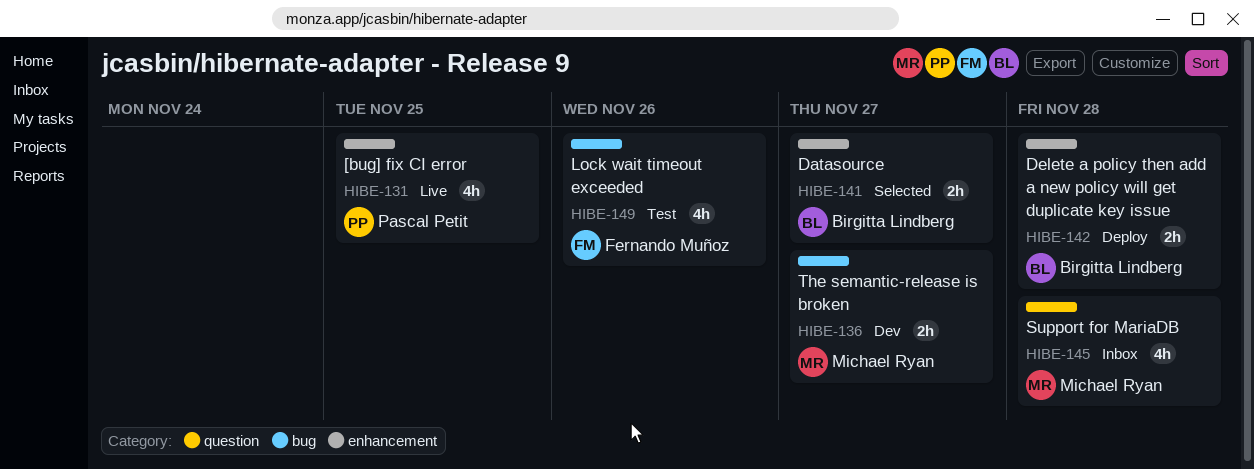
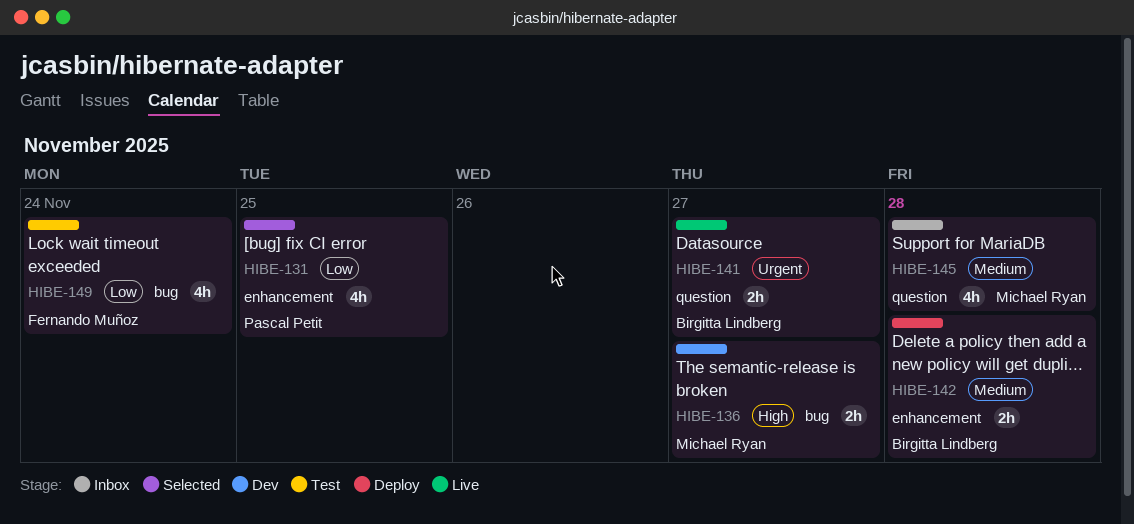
HIBE-131, status: Live -> Selected
HIBE-141, status: Selected -> Live
HIBE-141, label: enhancement -> question
HIBE-149, due: Nov 26 -> Nov 24

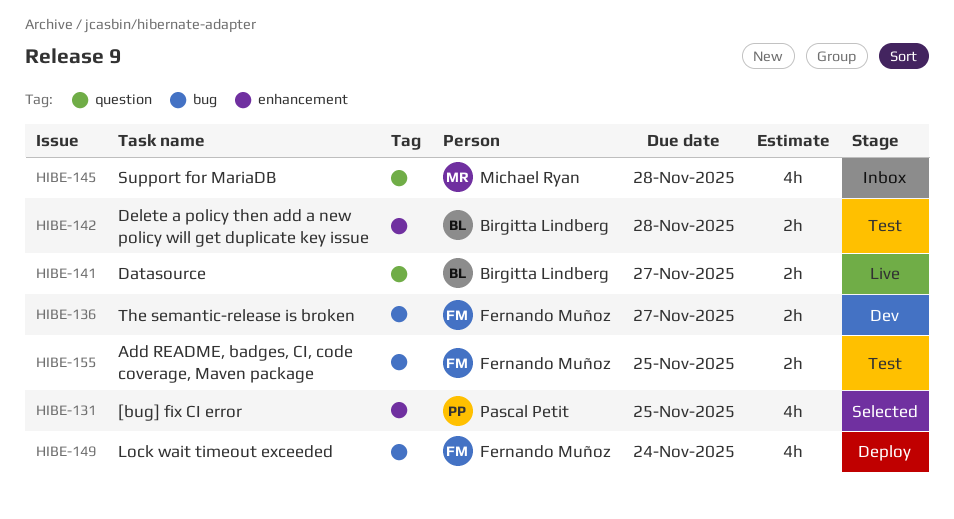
HIBE-136, owner: Michael Ryan -> Fernando Muñoz
HIBE-142, status: Deploy -> Test
HIBE-149, status: Test -> Deploy
HIBE-155: none -> present

